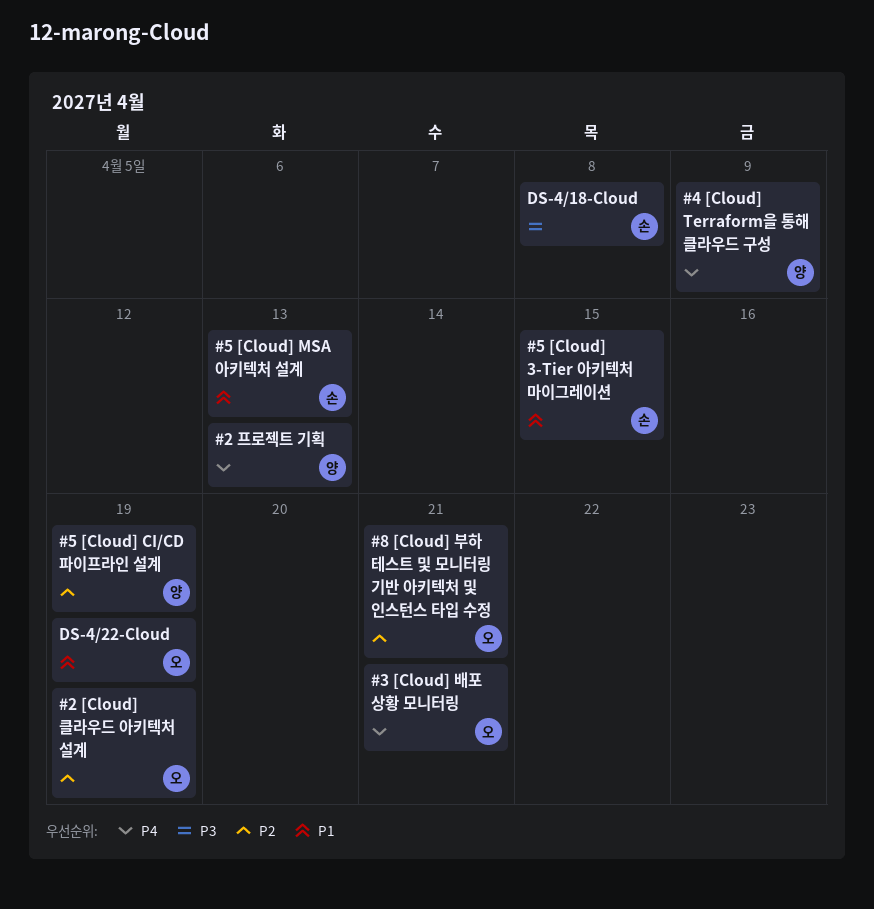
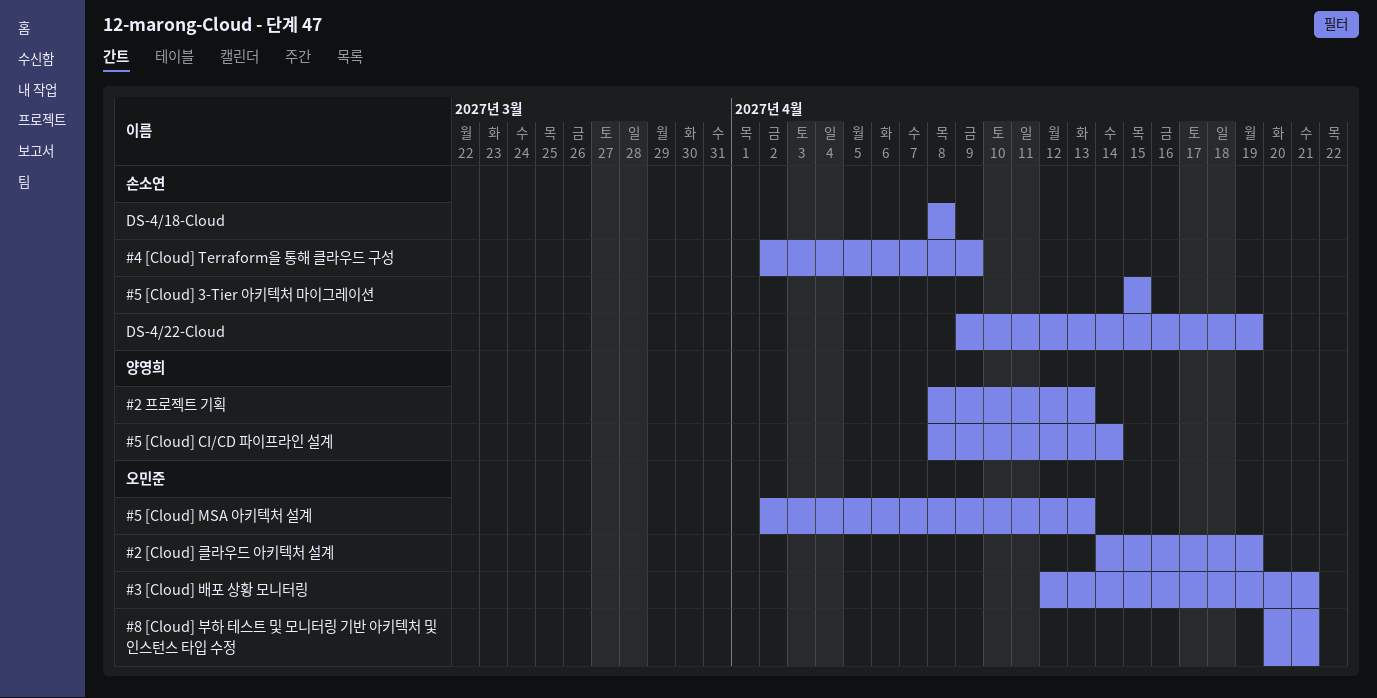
#4 [Cloud] Terraform을 통해 클라우드 구성, owner: 양영희 -> 손소연
#5 [Cloud] CI/CD 파이프라인 설계, due: Apr 19 -> Apr 14
#5 [Cloud] MSA 아키텍처 설계, owner: 손소연 -> 오민준
DS-4/22-Cloud, owner: 오민준 -> 손소연

